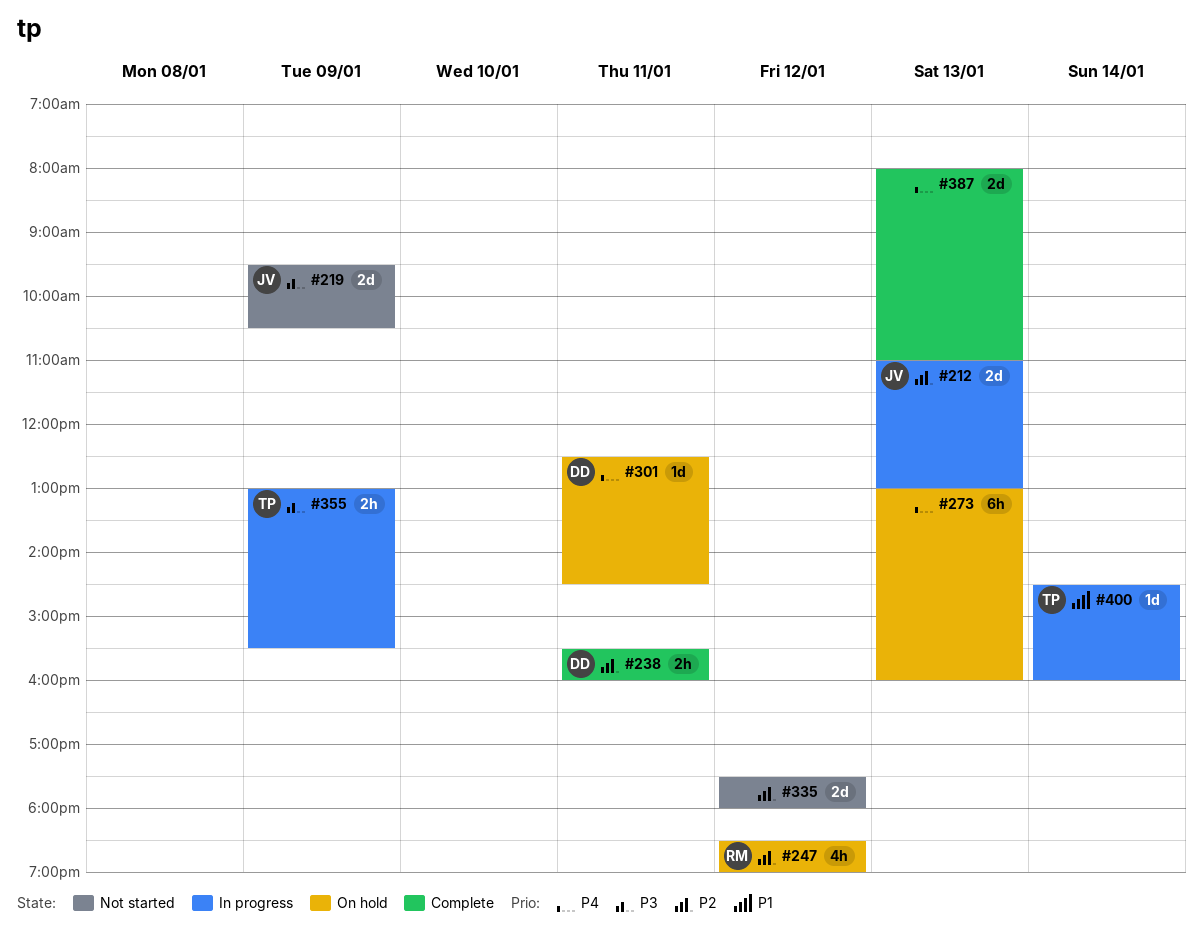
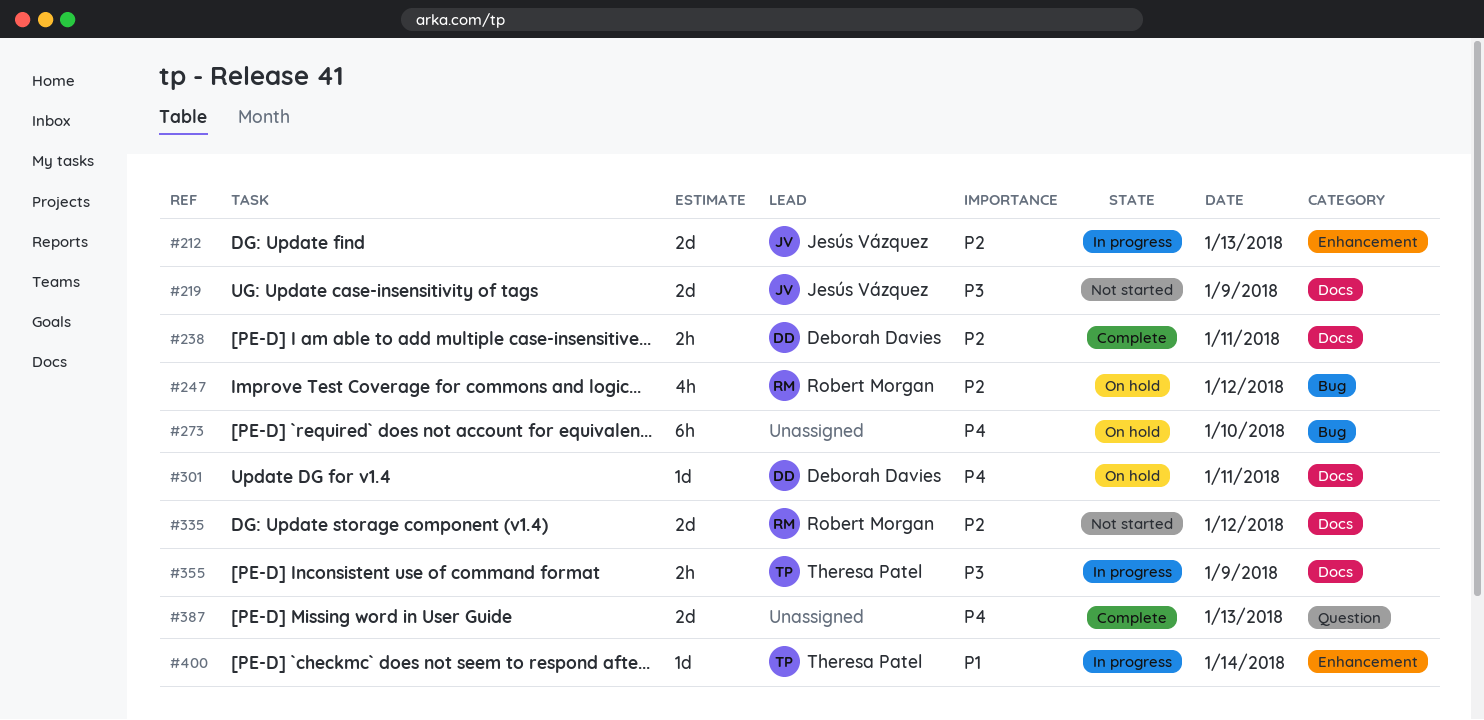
#273, day: Jan 13 -> Jan 10
#335, owner: none -> Robert Morgan

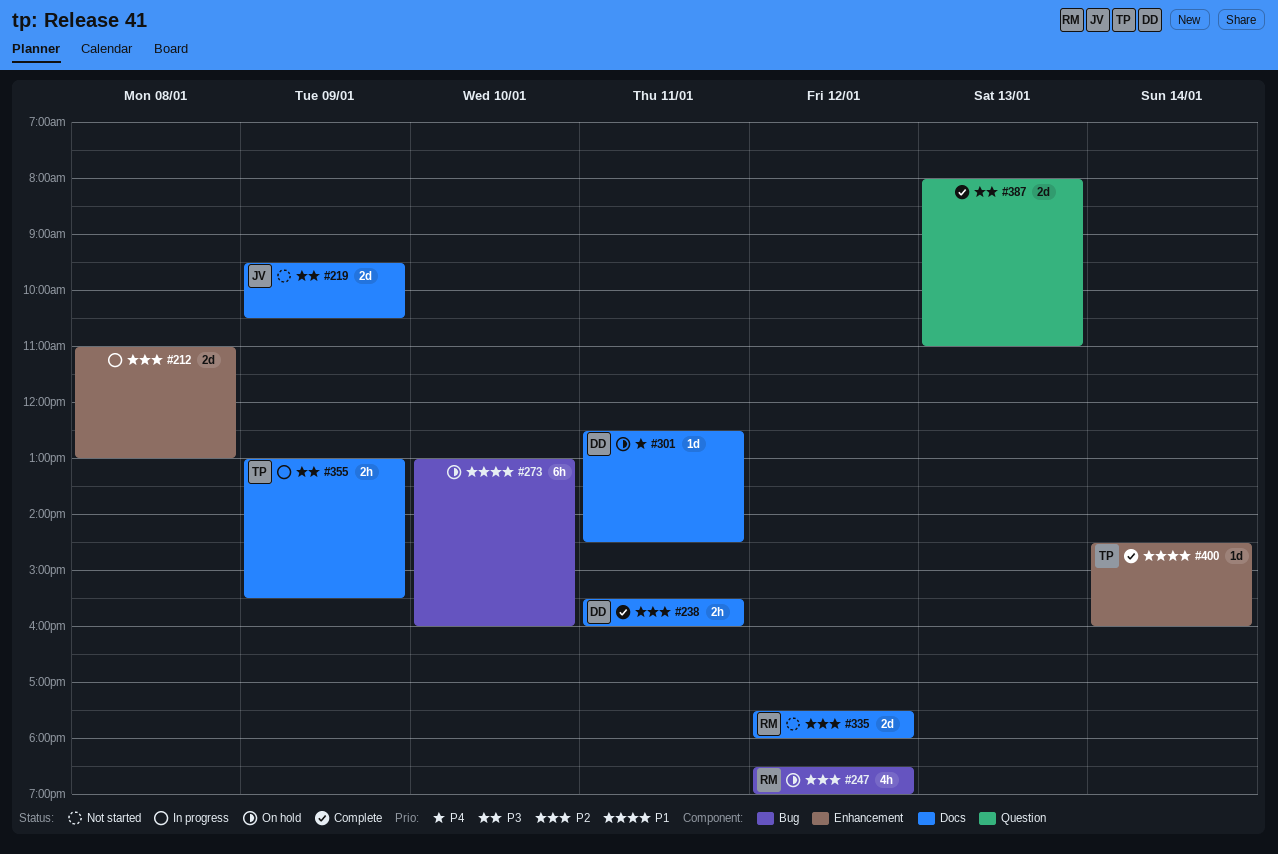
#212, owner: Jesús Vázquez -> none
#212, day: Jan 13 -> Jan 8
#273, priority: P4 -> P1
#387, priority: P4 -> P3
#400, status: In progress -> Complete

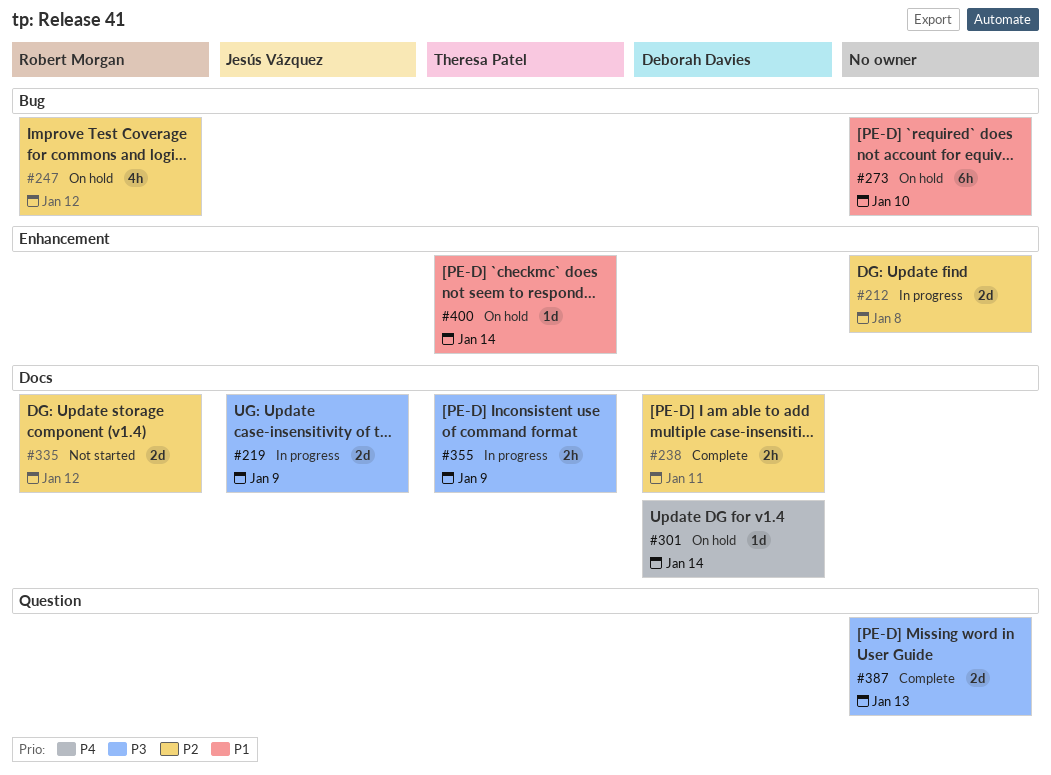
#219, status: Not started -> In progress
#301, day: Jan 11 -> Jan 14
#400, status: Complete -> On hold

